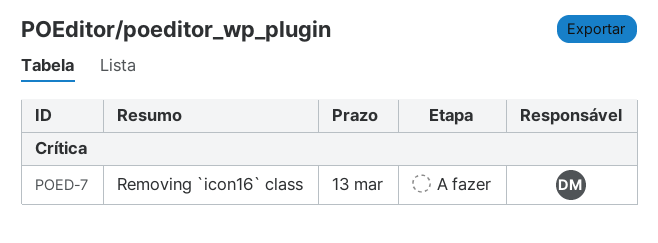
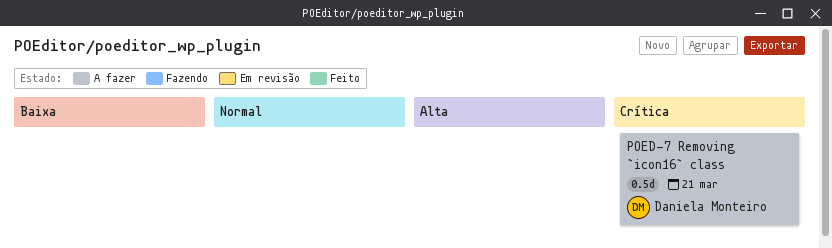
POED-7, due: Mar 13 -> Mar 21

